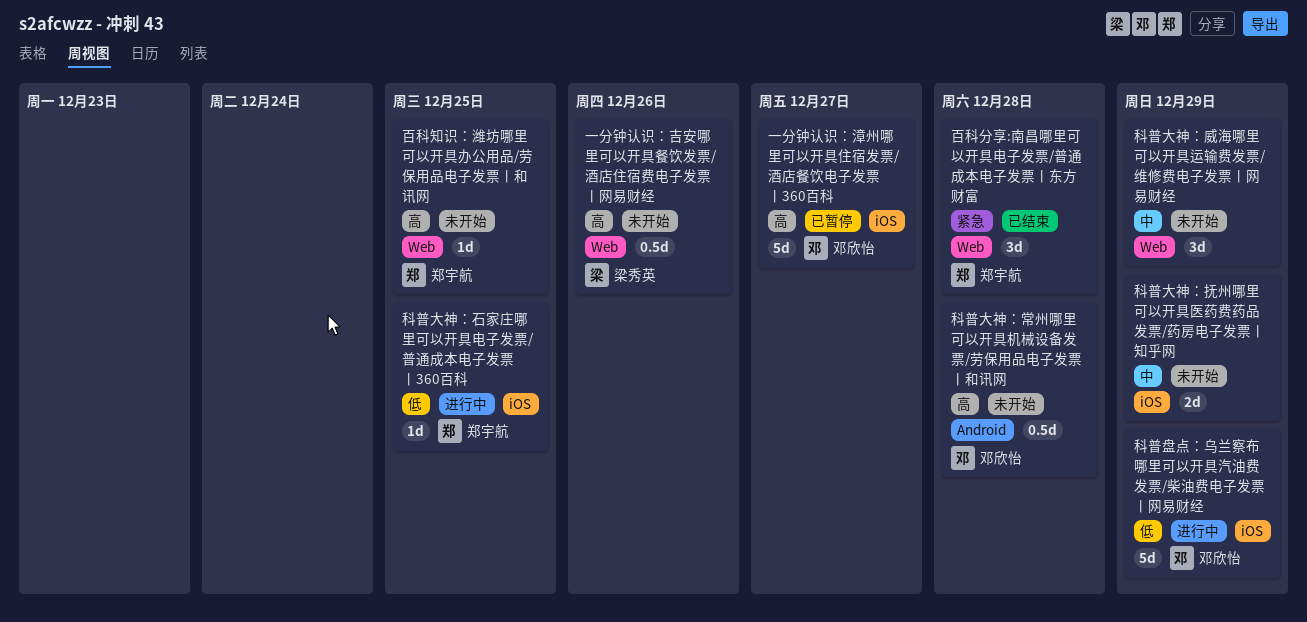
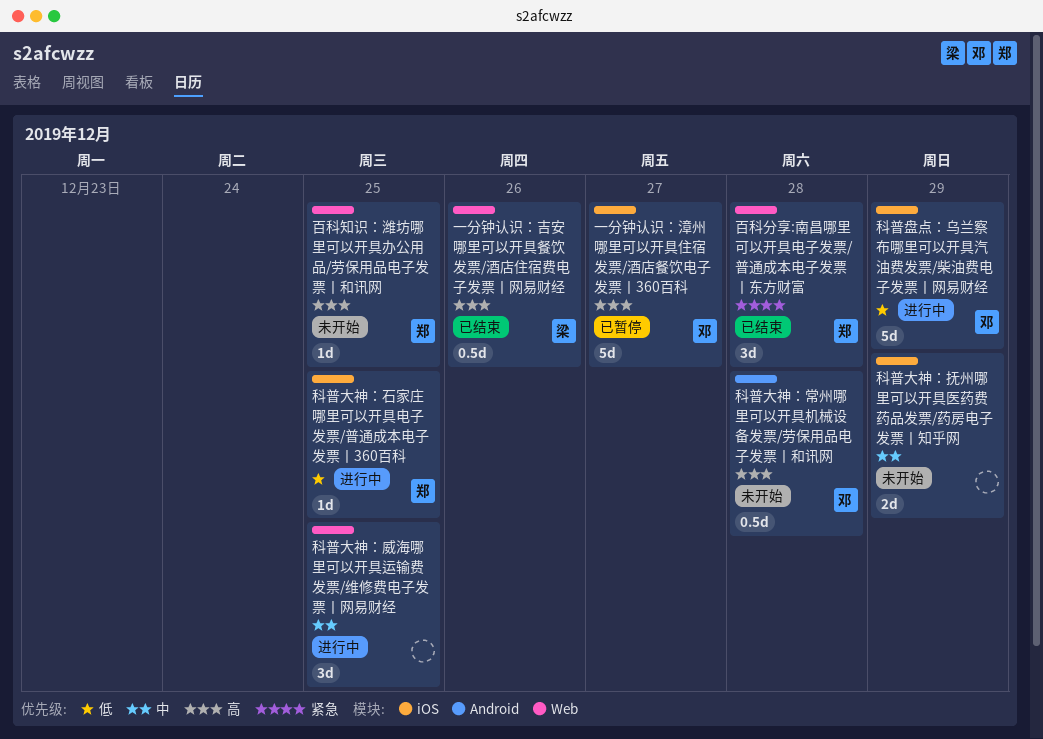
一分钟认识：吉安哪里可以开具餐饮发票/酒店住宿费电子发票丨网易财经, status: 未开始 -> 已结束
科普大神：威海哪里可以开具运输费发票/维修费电子发票丨网易财经, status: 未开始 -> 进行中
科普大神：威海哪里可以开具运输费发票/维修费电子发票丨网易财经, due: Dec 29 -> Dec 25

